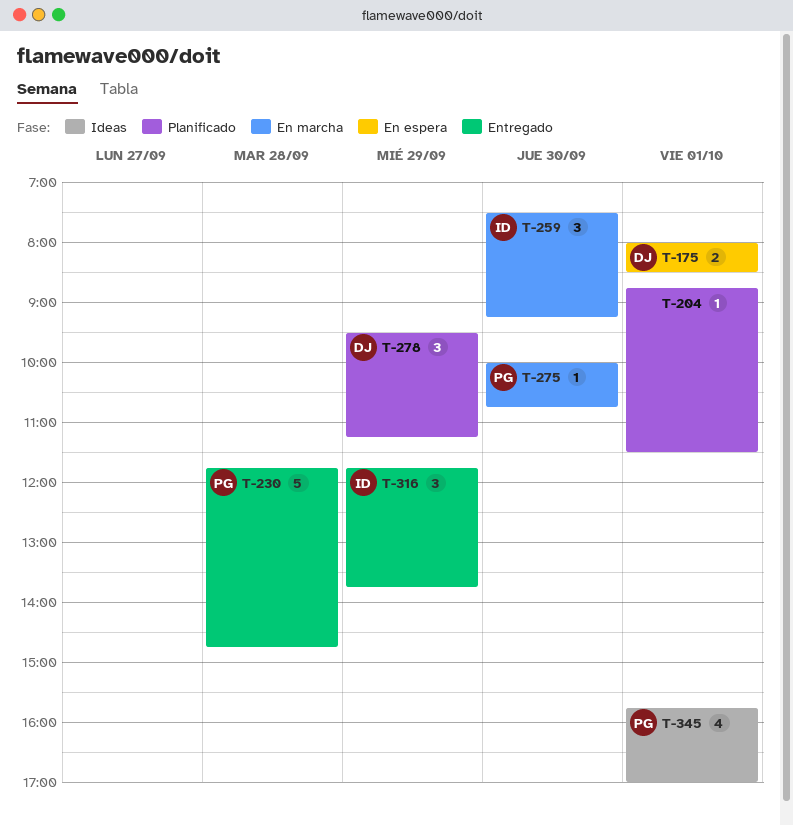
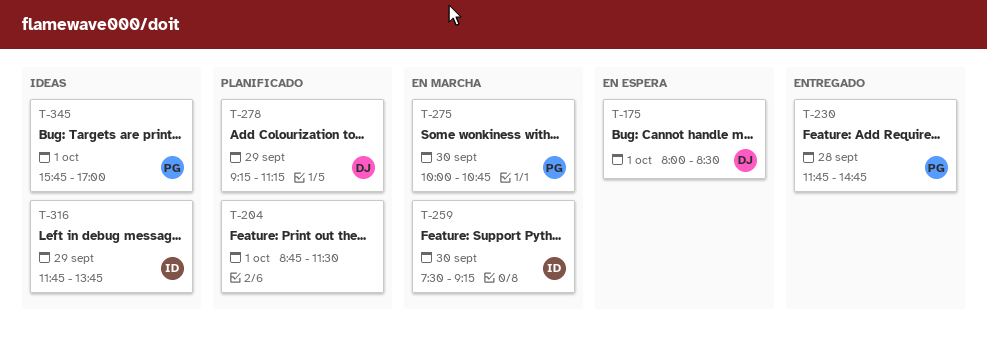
T-278, begins: 09:30 -> 09:15
T-316, status: Entregado -> Ideas

